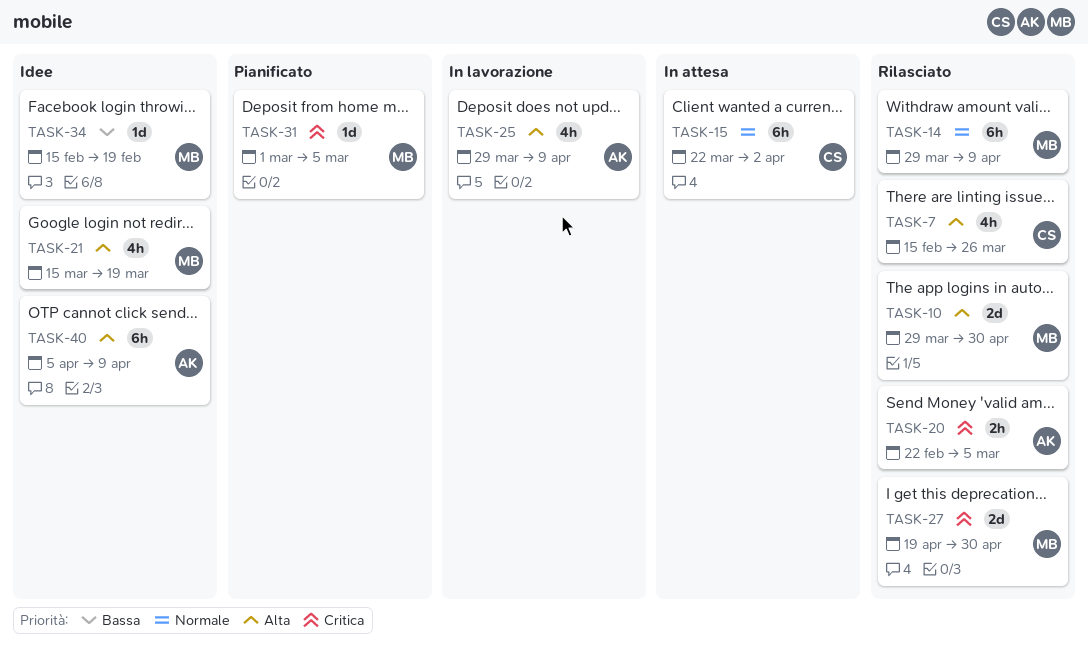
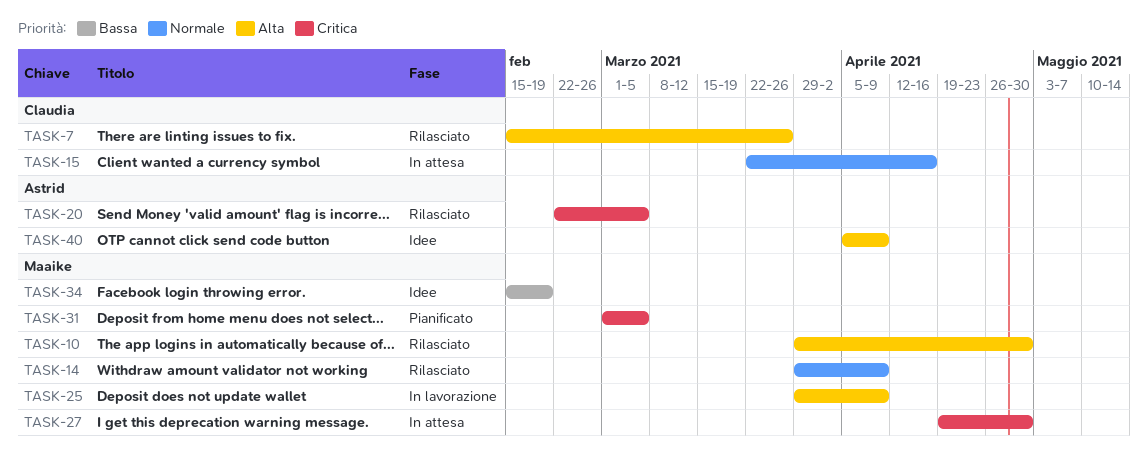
TASK-15, due: Apr 2 -> Apr 16
TASK-21: present -> none
TASK-25, owner: Astrid -> Maaike
TASK-27, status: Rilasciato -> In attesa

